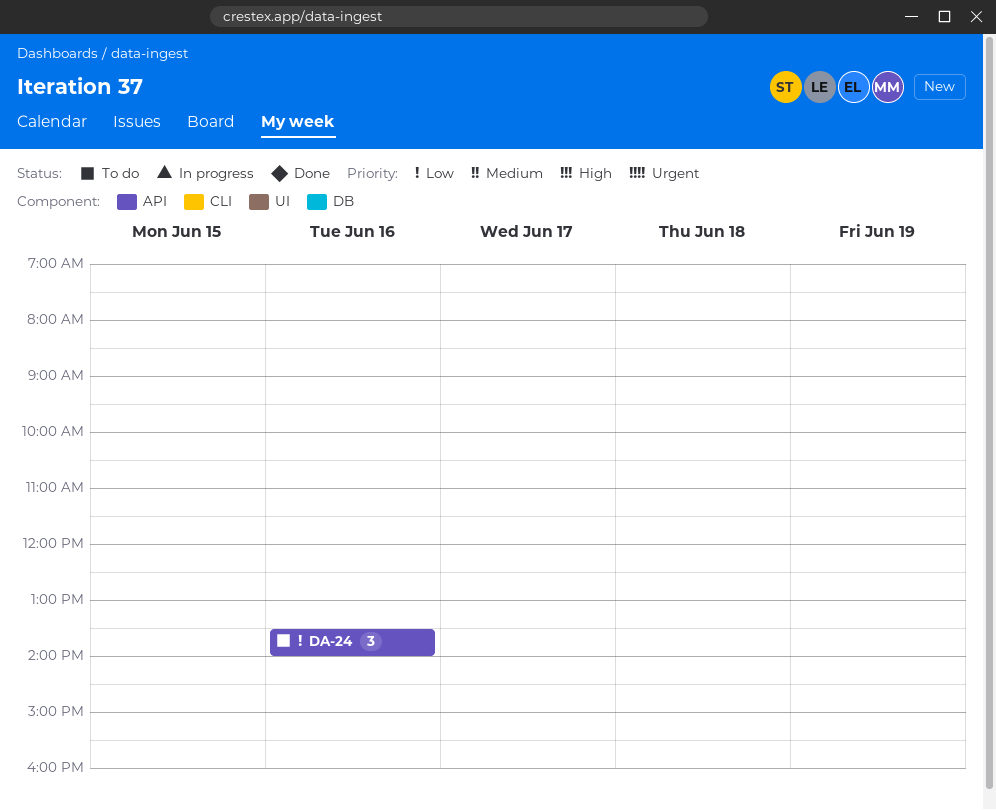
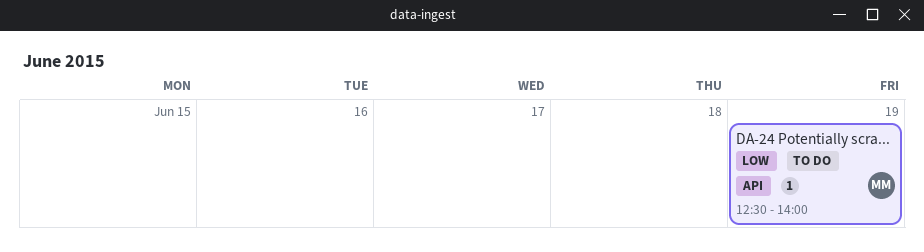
DA-24, estimate: 3 -> 1
DA-24, day: Jun 16 -> Jun 19
DA-24, begins: 13:30 -> 12:30

